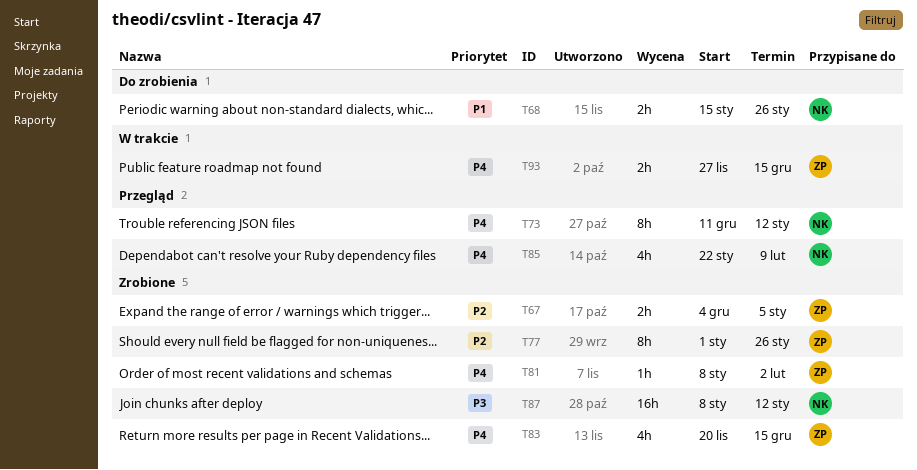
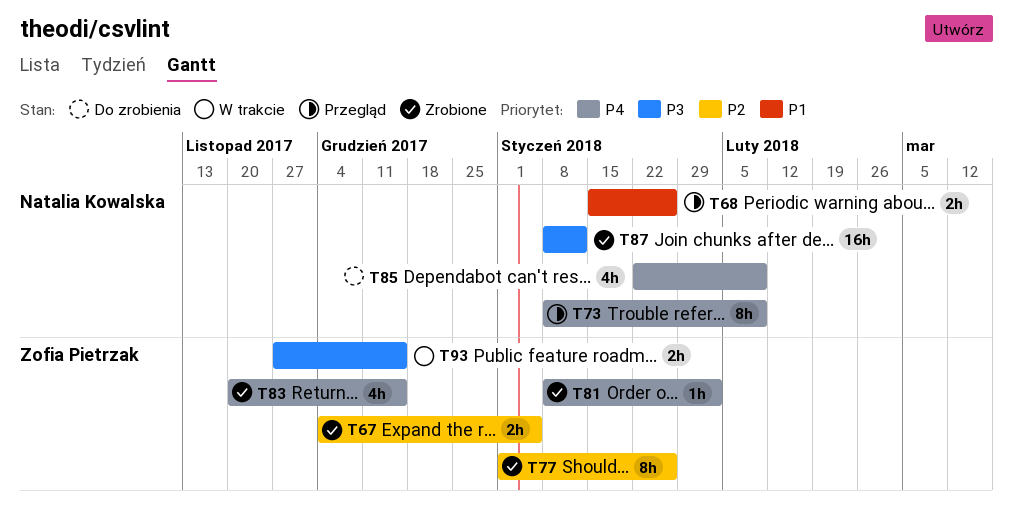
T68, status: Do zrobienia -> Przegląd
T73, start: Dec 11 -> Jan 8
T73, due: Jan 12 -> Feb 9
T85, status: Przegląd -> Do zrobienia
T93, priority: P4 -> P3

